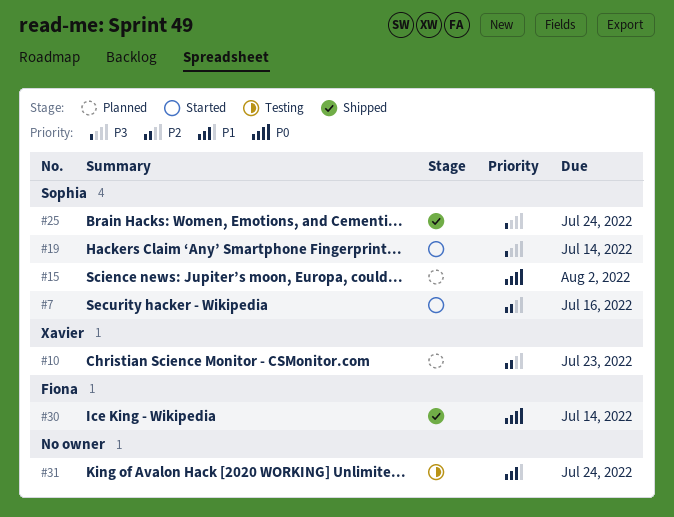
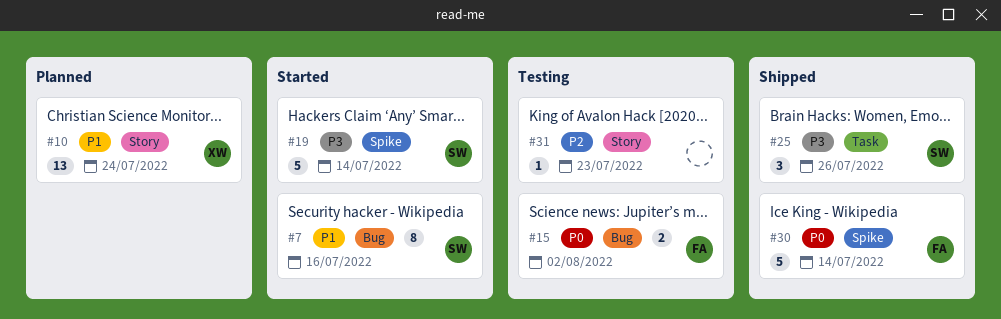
#7, priority: P2 -> P1
#10, priority: P2 -> P1
#10, due: Jul 23 -> Jul 24
#15, status: Planned -> Testing
#15, owner: Sophia -> Fiona
#25, due: Jul 24 -> Jul 26
#31, priority: P1 -> P2
#31, due: Jul 24 -> Jul 23

